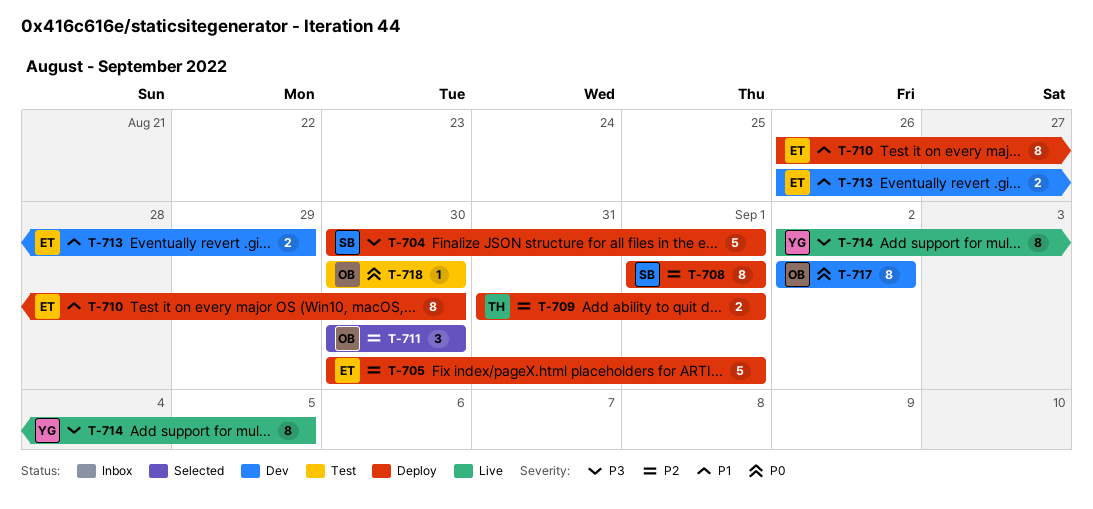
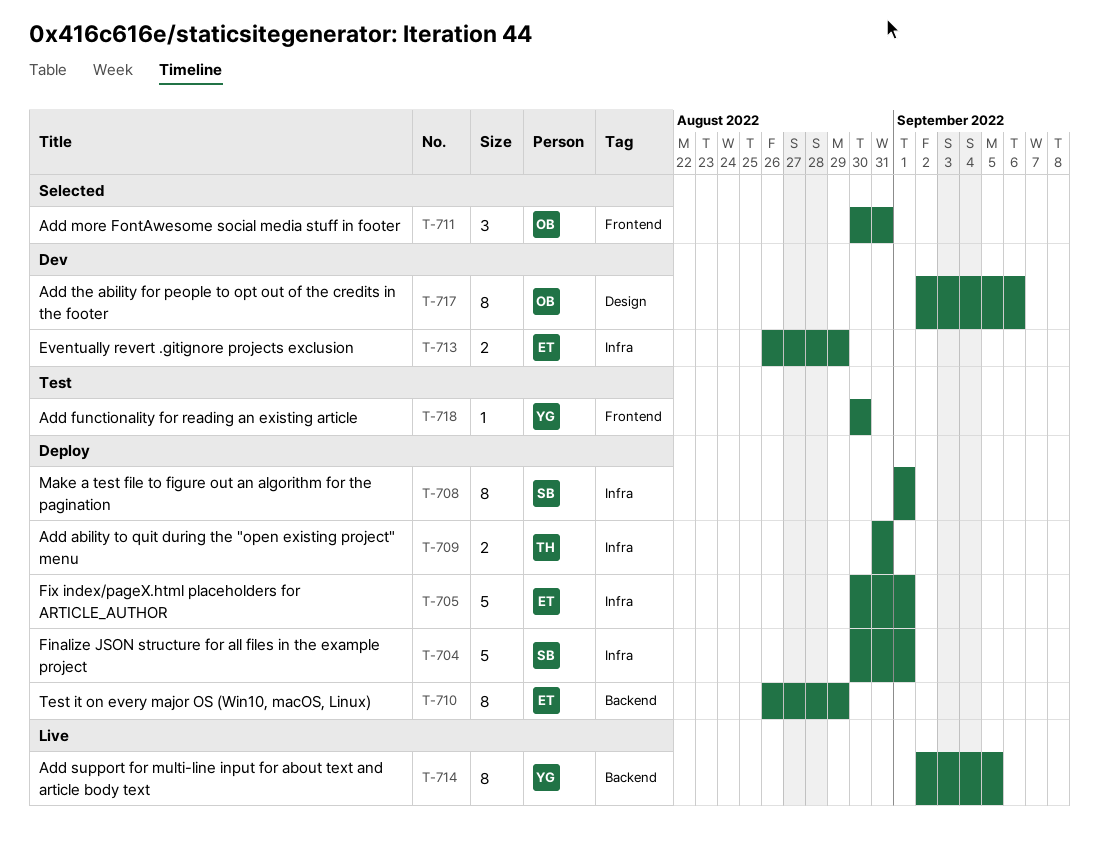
T-709, due: Sep 1 -> Aug 31
T-710, due: Aug 30 -> Aug 29
T-711, due: Aug 30 -> Aug 31
T-717, due: Sep 2 -> Sep 6
T-718, owner: OB -> YG

